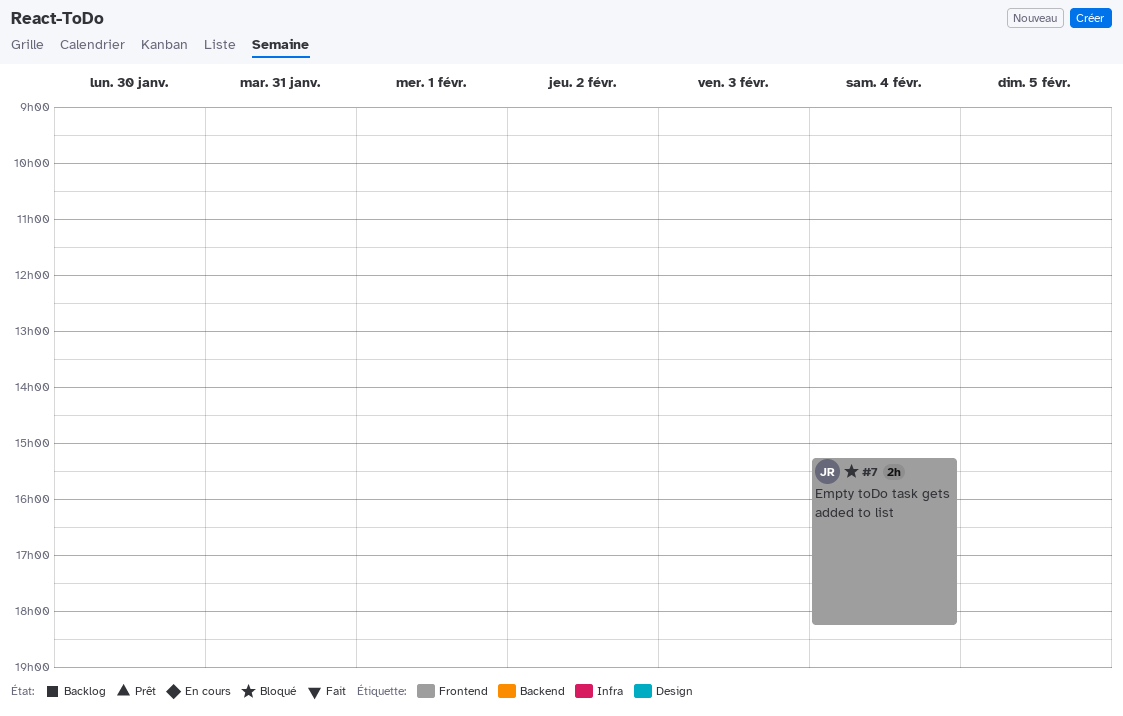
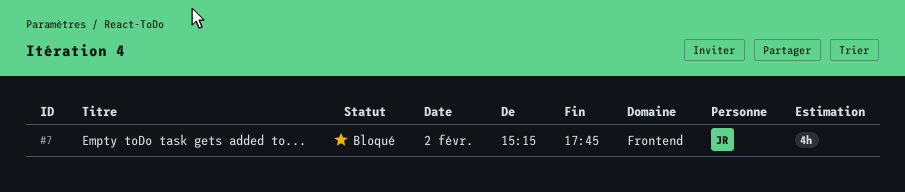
#7, estimate: 2h -> 4h
#7, day: Feb 4 -> Feb 2
#7, ends: 18:15 -> 17:45

